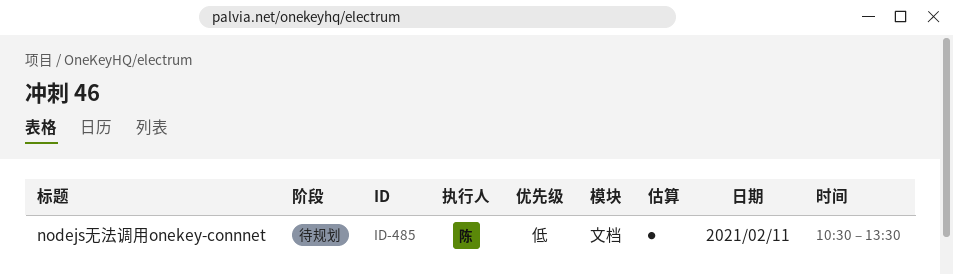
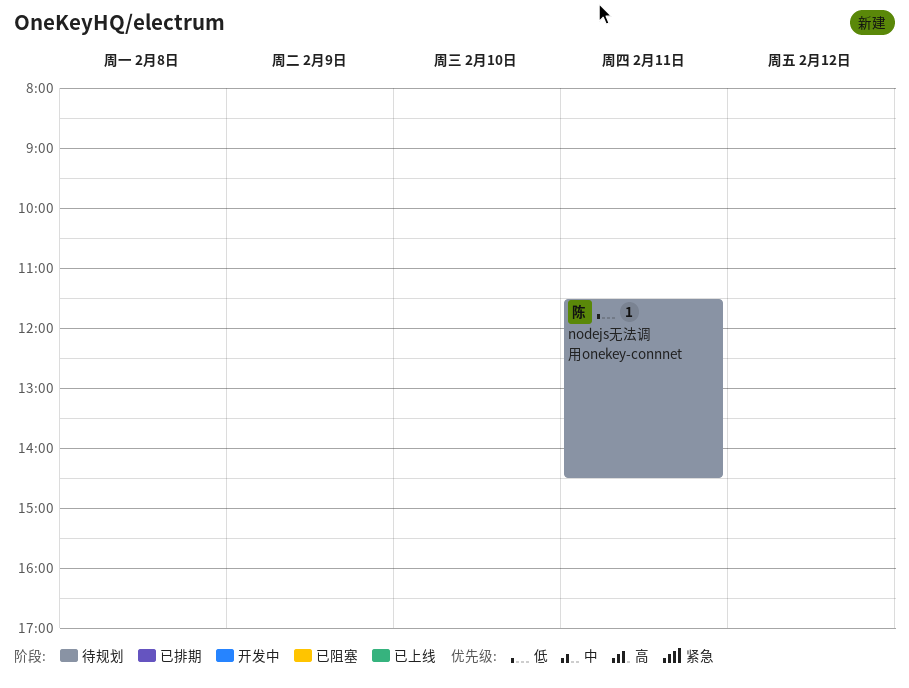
nodejs无法调用onekey-connnet, begins: 10:30 -> 11:30
nodejs无法调用onekey-connnet, ends: 13:30 -> 14:30

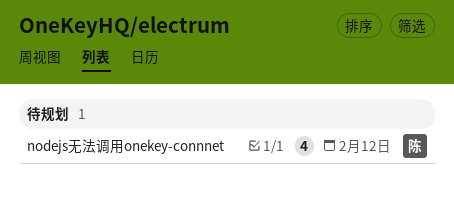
nodejs无法调用onekey-connnet, estimate: 1 -> 4
nodejs无法调用onekey-connnet, day: Feb 11 -> Feb 12

